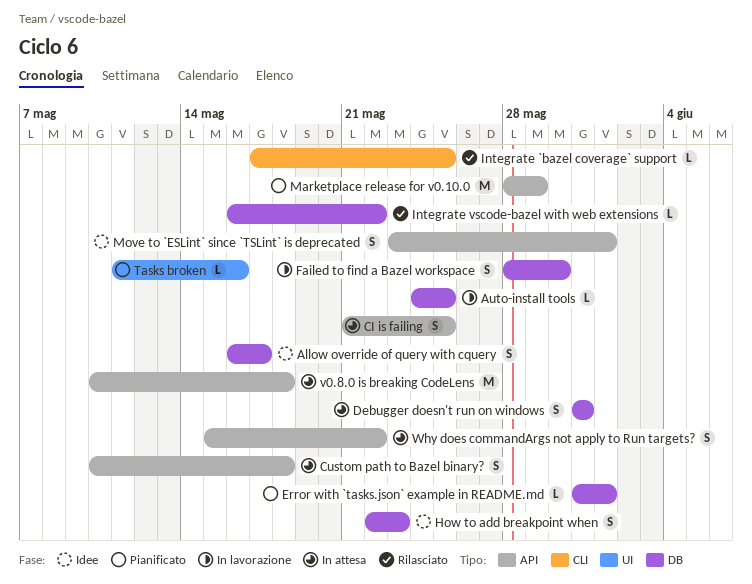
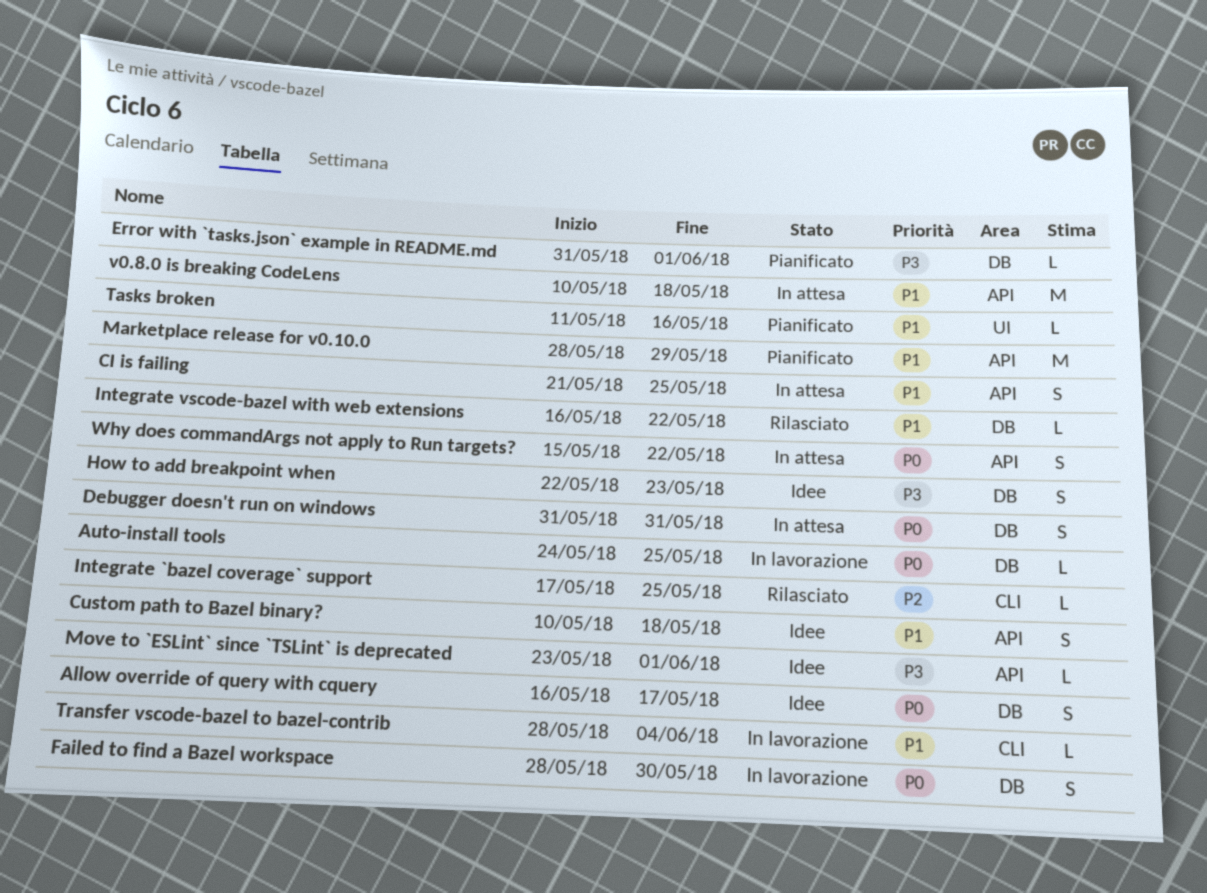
Custom path to Bazel binary?, status: In attesa -> Idee
Move to `ESLint` since `TSLint` is deprecated, estimate: S -> L
Transfer vscode-bazel to bazel-contrib: none -> present

